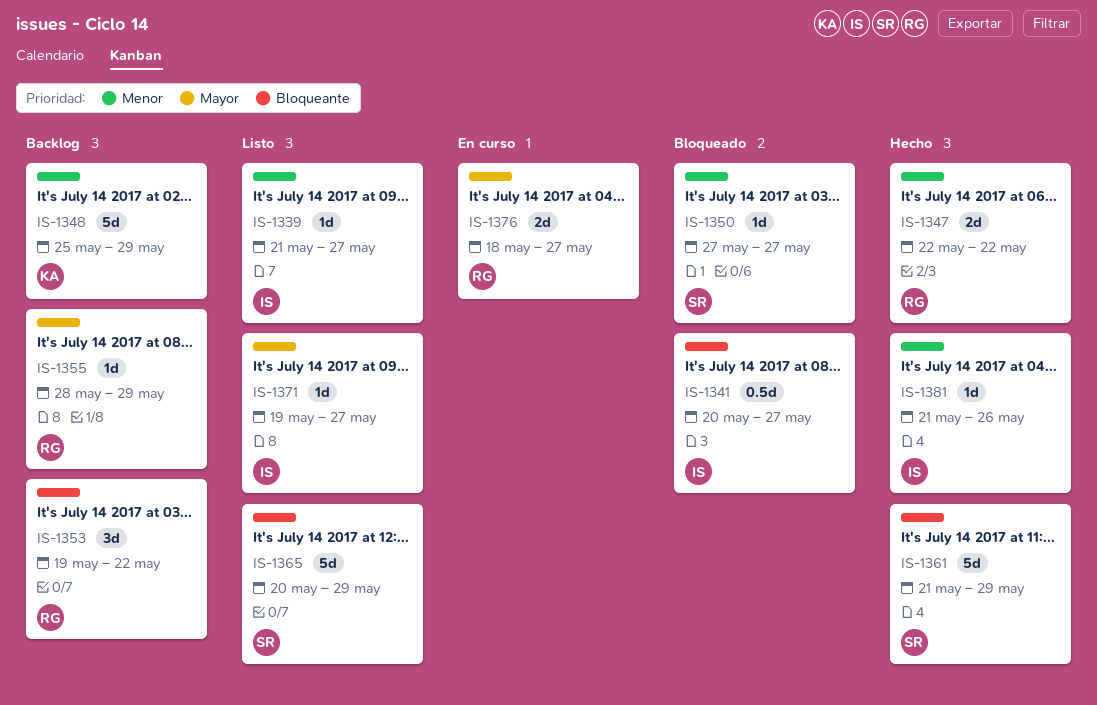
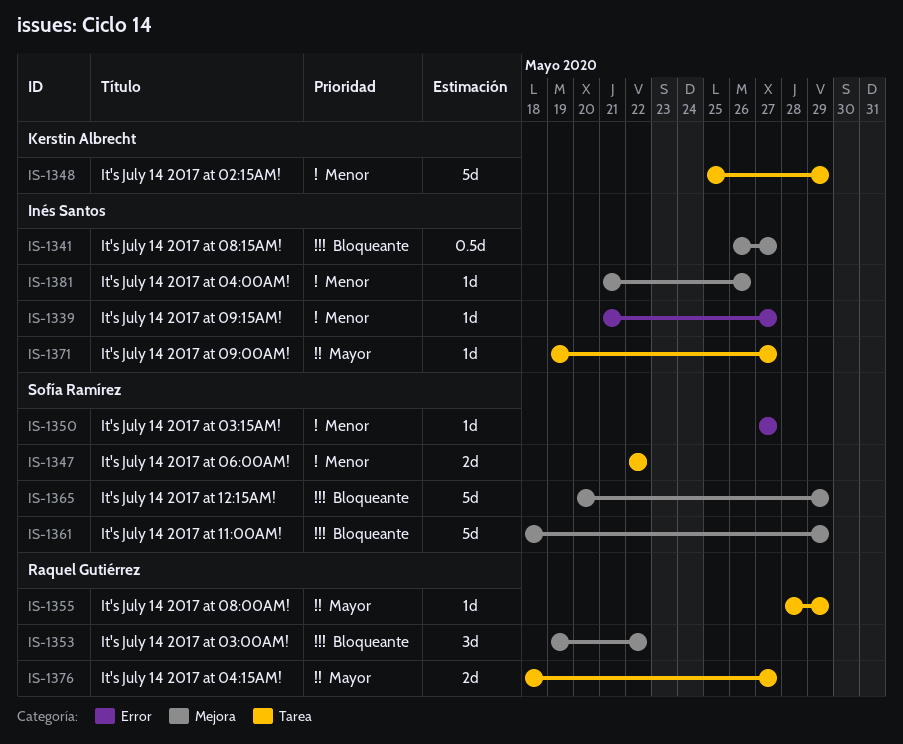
IS-1341, start: May 20 -> May 26
IS-1347, owner: Raquel Gutiérrez -> Sofía Ramírez
IS-1361, start: May 21 -> May 18

